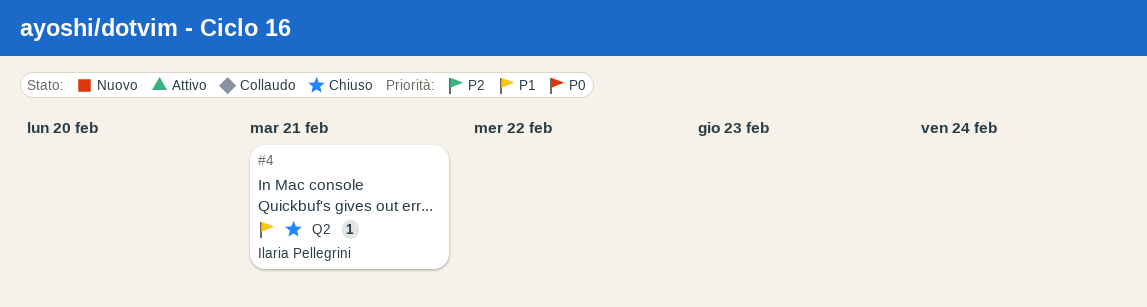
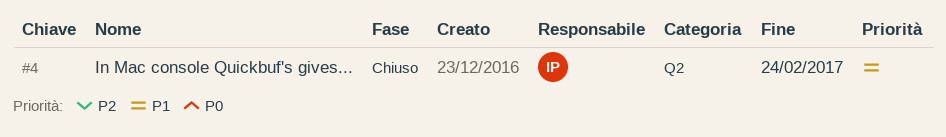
#4, due: Feb 21 -> Feb 24

